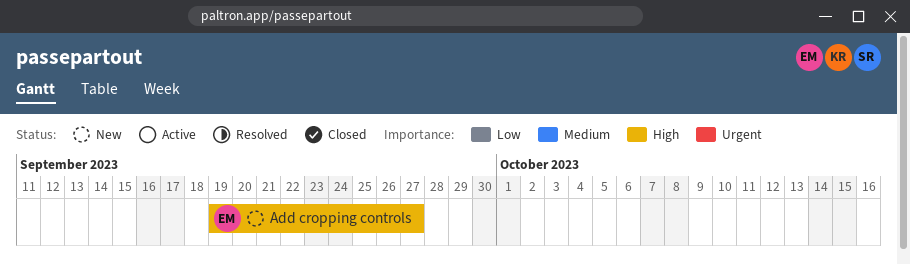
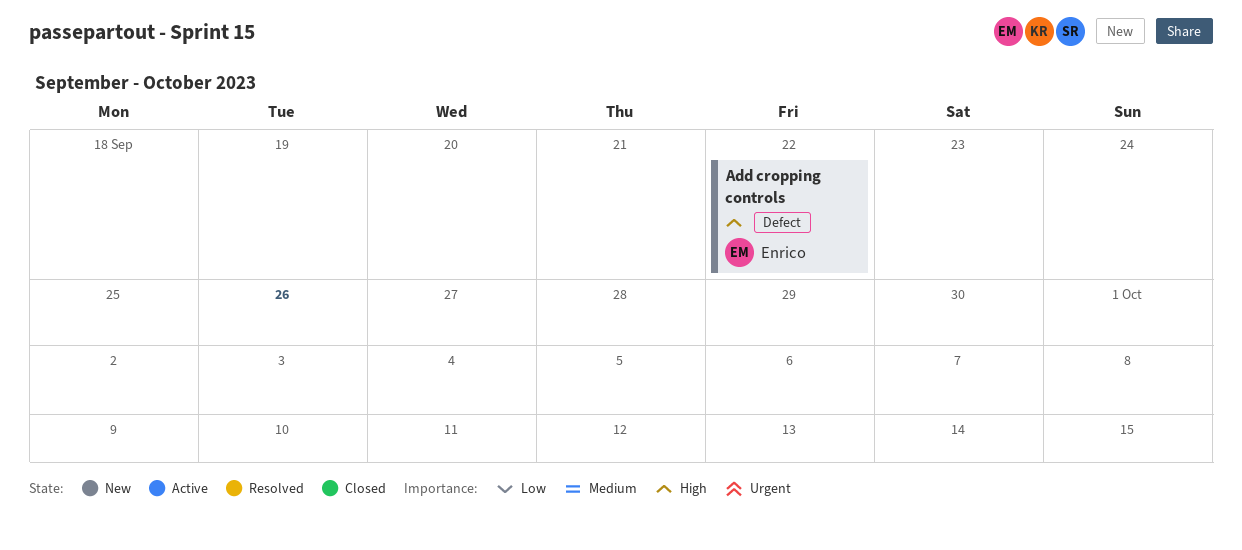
Add cropping controls, due: Sep 27 -> Sep 22

